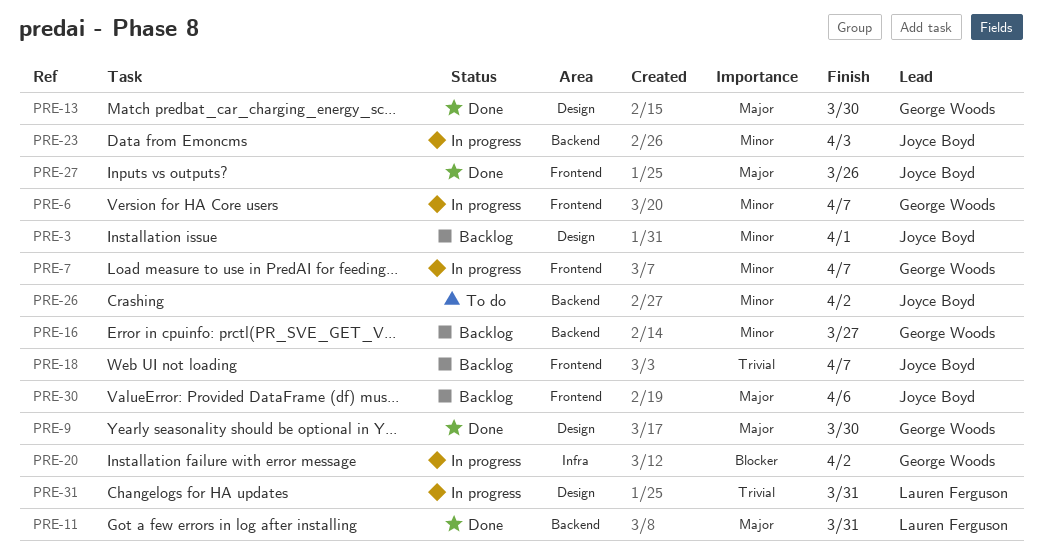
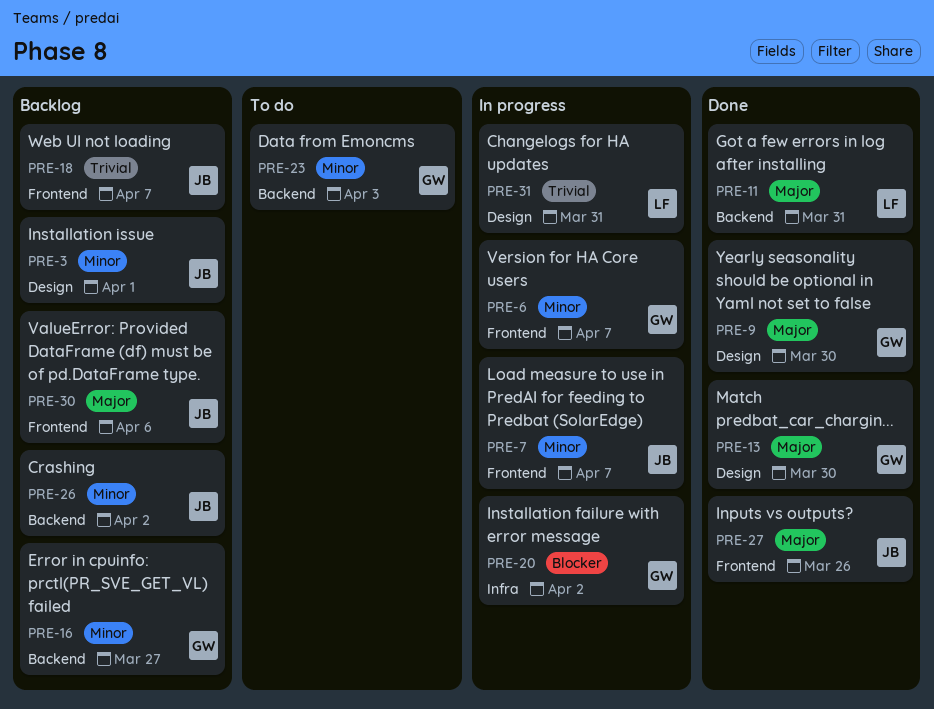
PRE-7, owner: George Woods -> Joyce Boyd
PRE-23, status: In progress -> To do
PRE-23, owner: Joyce Boyd -> George Woods
PRE-26, status: To do -> Backlog

